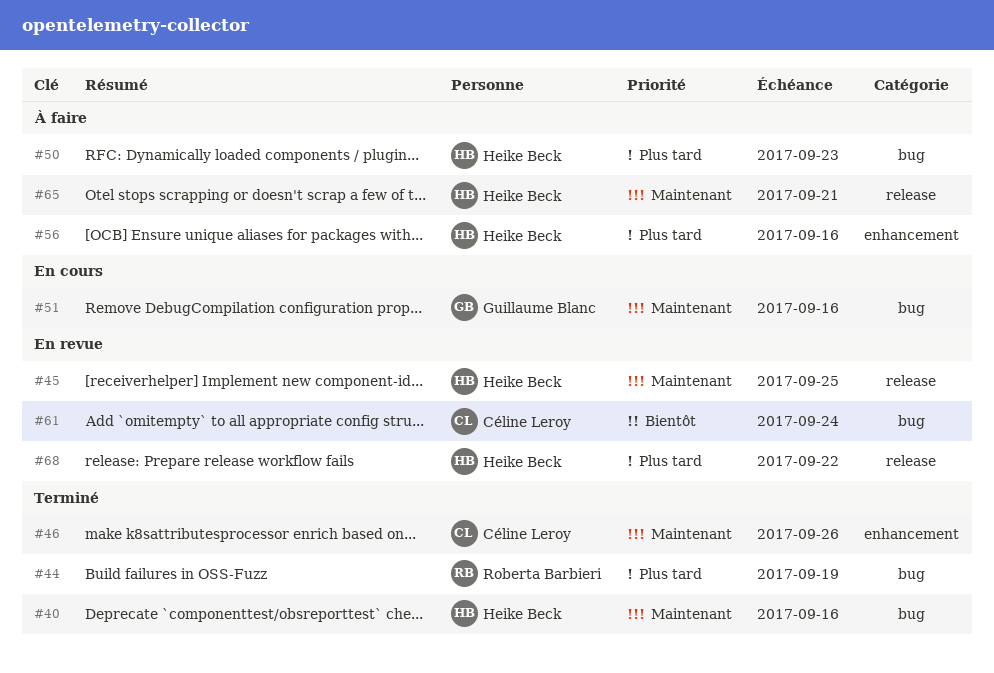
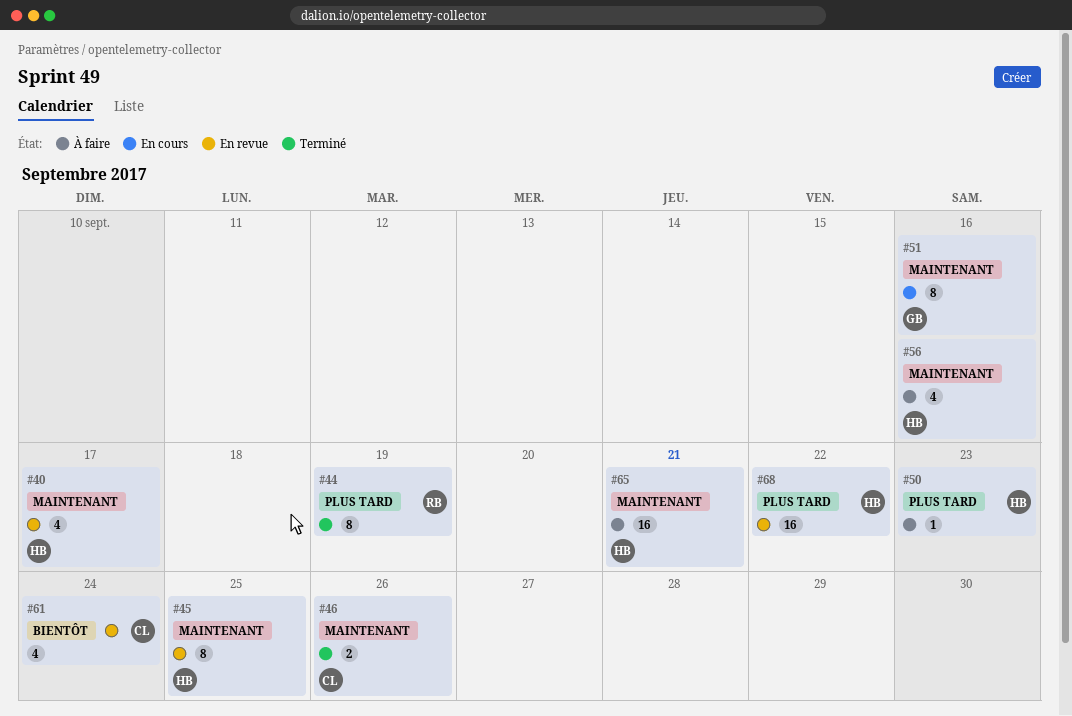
#40, status: Terminé -> En revue
#40, due: Sep 16 -> Sep 17
#56, priority: Plus tard -> Maintenant

